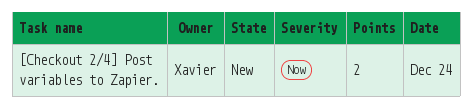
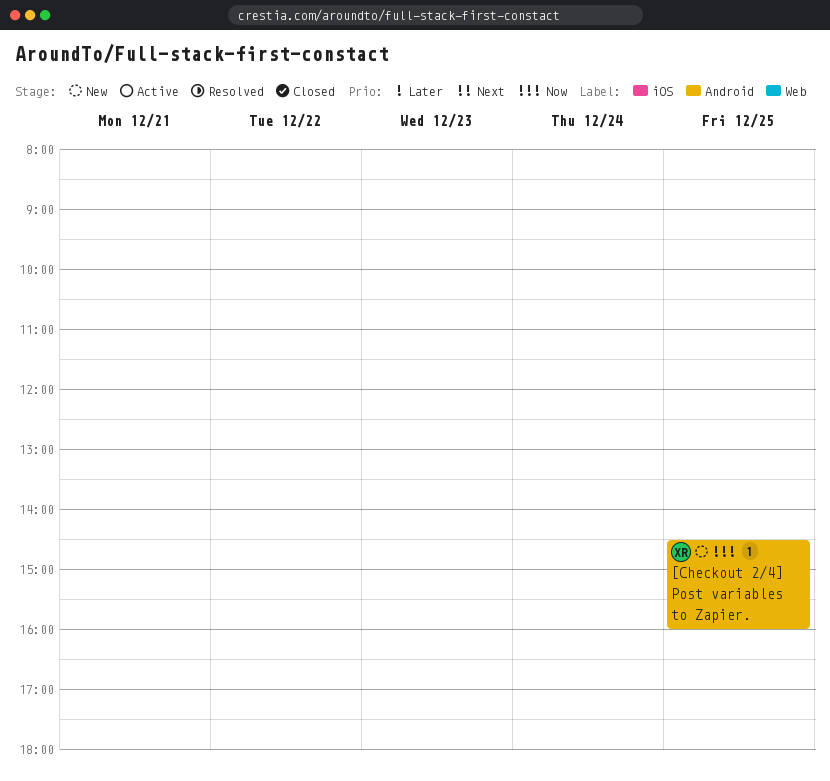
[Checkout 2/4] Post variables to Zapier., estimate: 2 -> 1
[Checkout 2/4] Post variables to Zapier., day: Dec 24 -> Dec 25

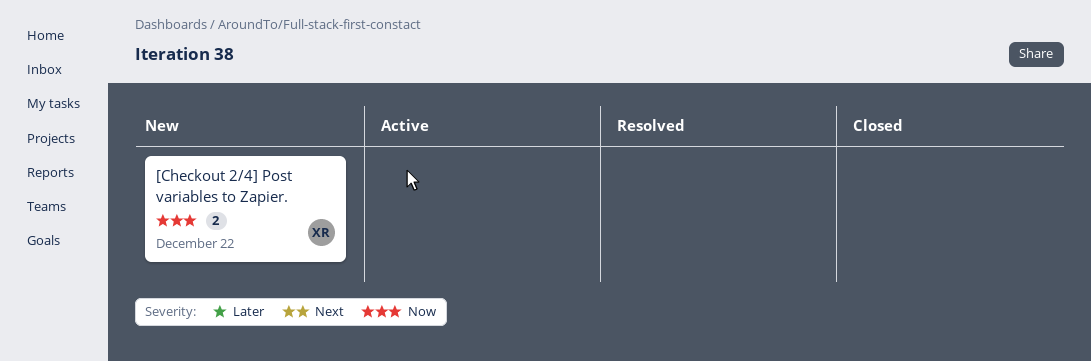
[Checkout 2/4] Post variables to Zapier., estimate: 1 -> 2
[Checkout 2/4] Post variables to Zapier., day: Dec 25 -> Dec 22

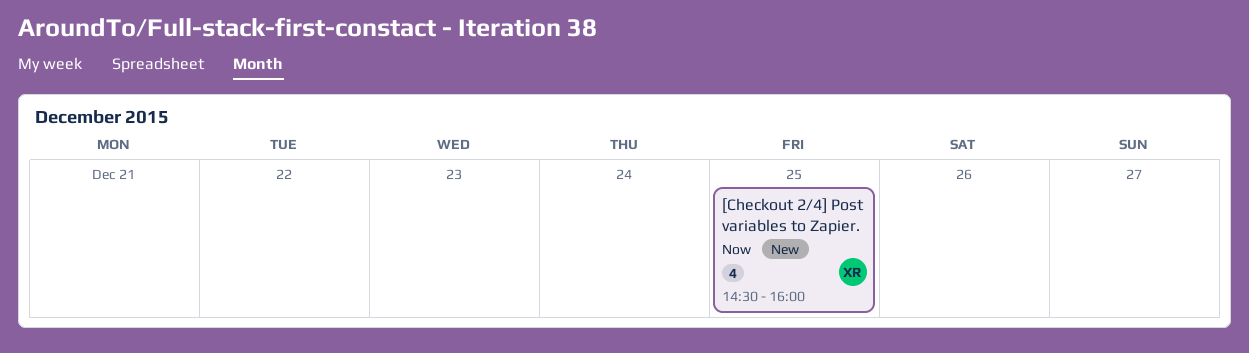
[Checkout 2/4] Post variables to Zapier., estimate: 2 -> 4
[Checkout 2/4] Post variables to Zapier., day: Dec 22 -> Dec 25

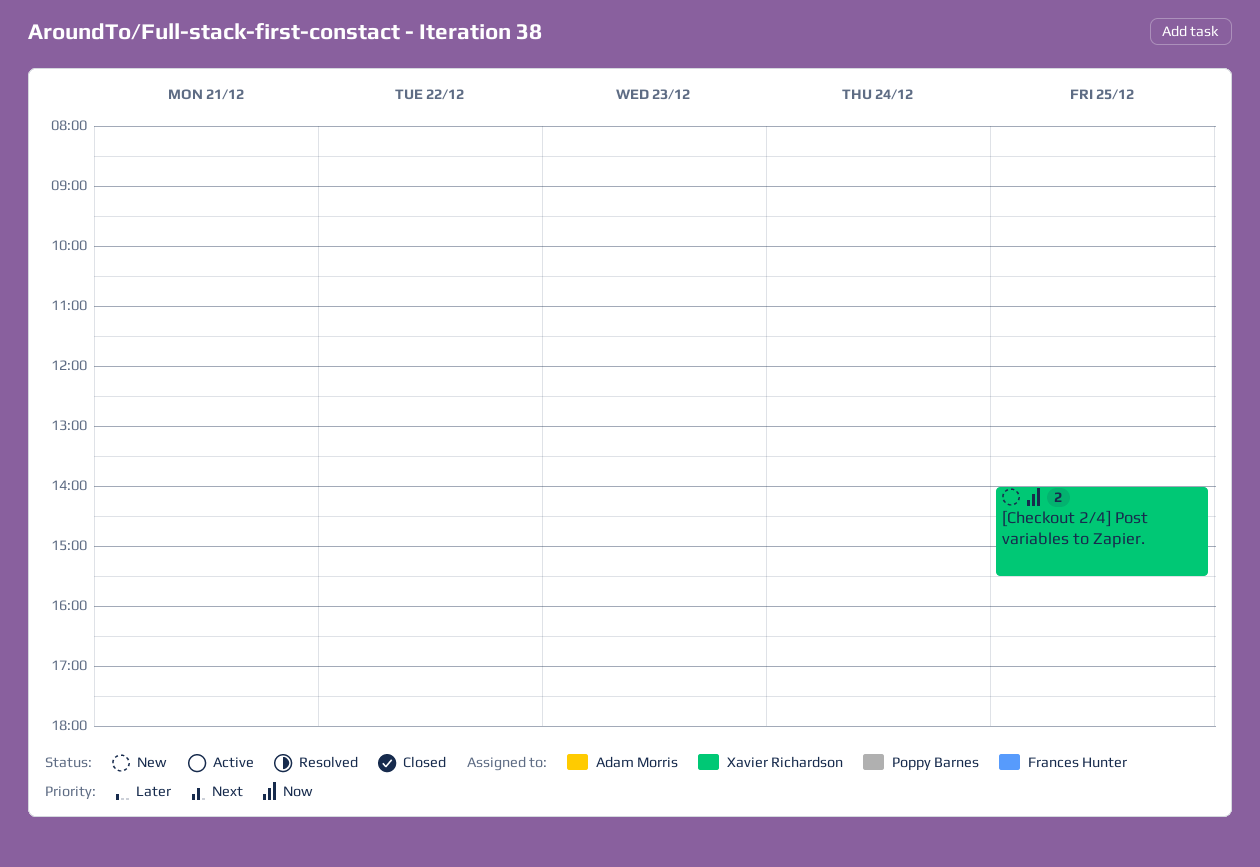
[Checkout 2/4] Post variables to Zapier., estimate: 4 -> 2
[Checkout 2/4] Post variables to Zapier., begins: 14:30 -> 14:00
[Checkout 2/4] Post variables to Zapier., ends: 16:00 -> 15:30

